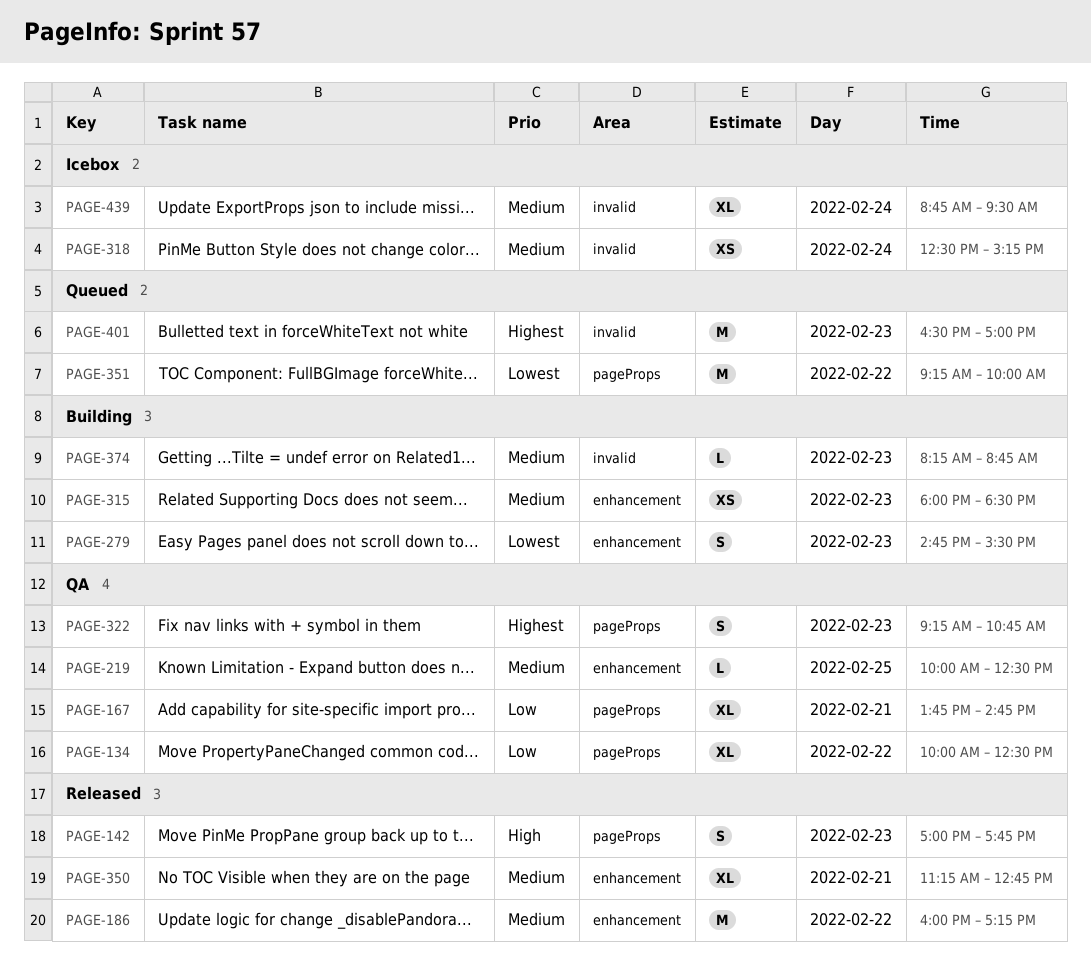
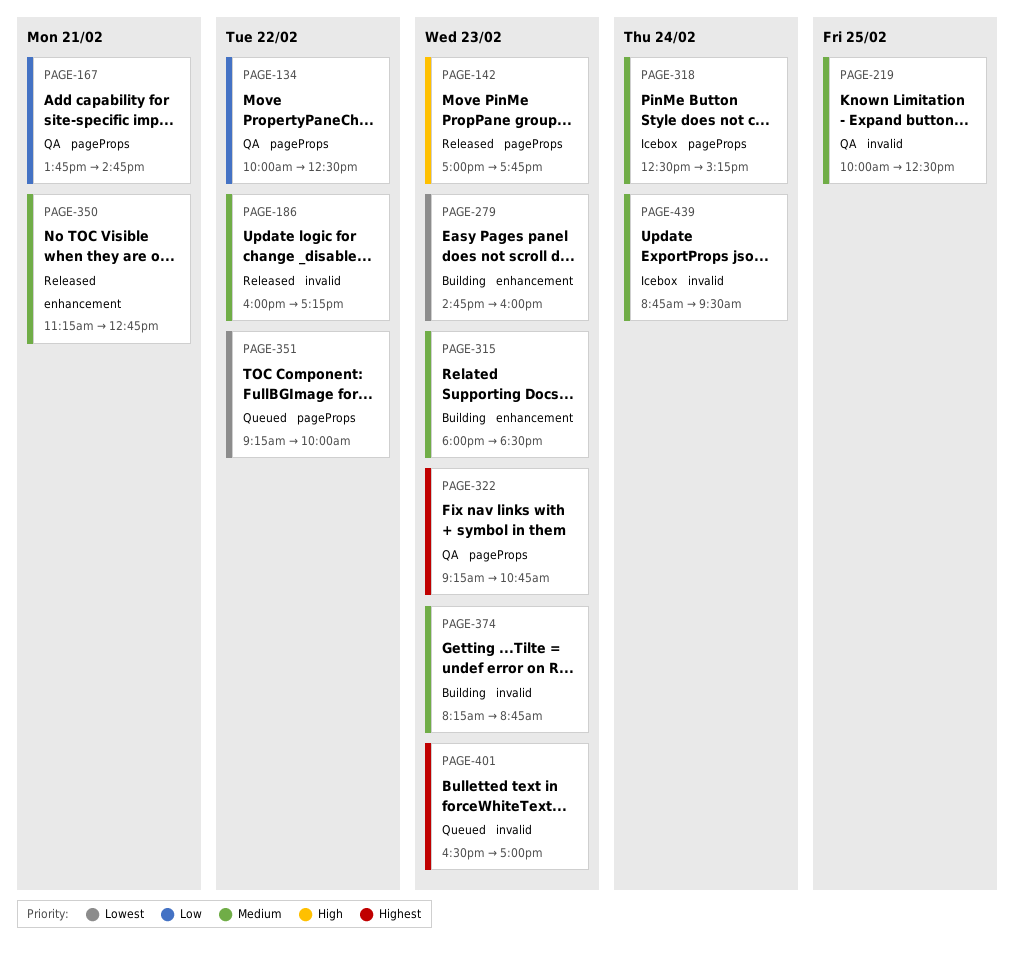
PAGE-186, label: enhancement -> invalid
PAGE-219, label: enhancement -> invalid
PAGE-279, ends: 15:30 -> 16:00
PAGE-318, label: invalid -> pageProps

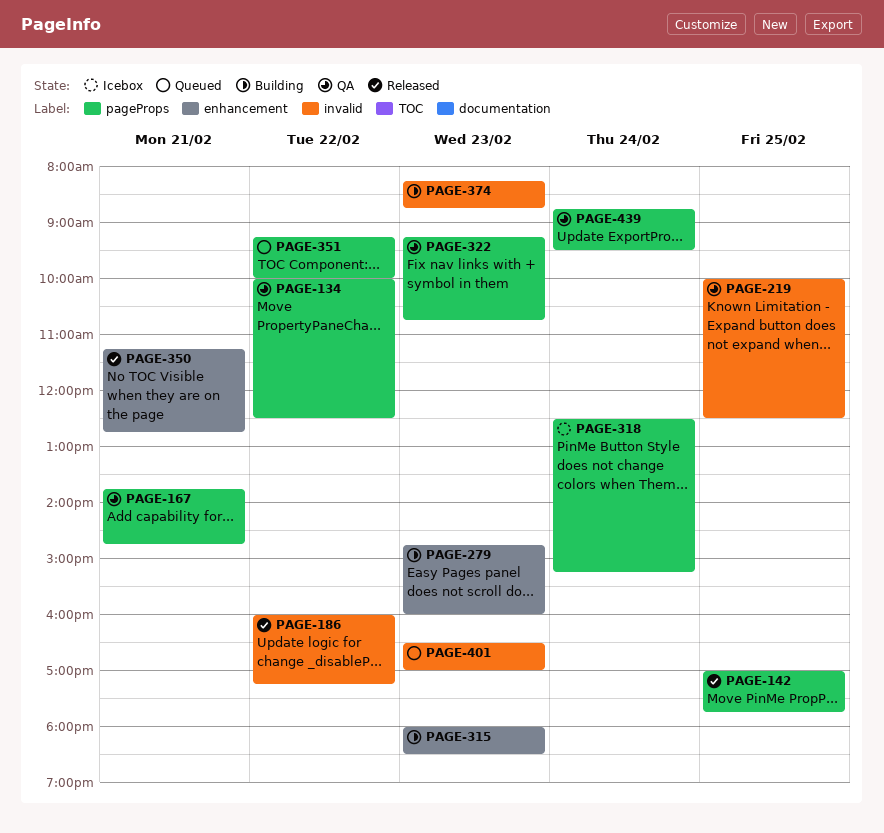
PAGE-142, day: Feb 23 -> Feb 25
PAGE-439, status: Icebox -> QA
PAGE-439, label: invalid -> pageProps

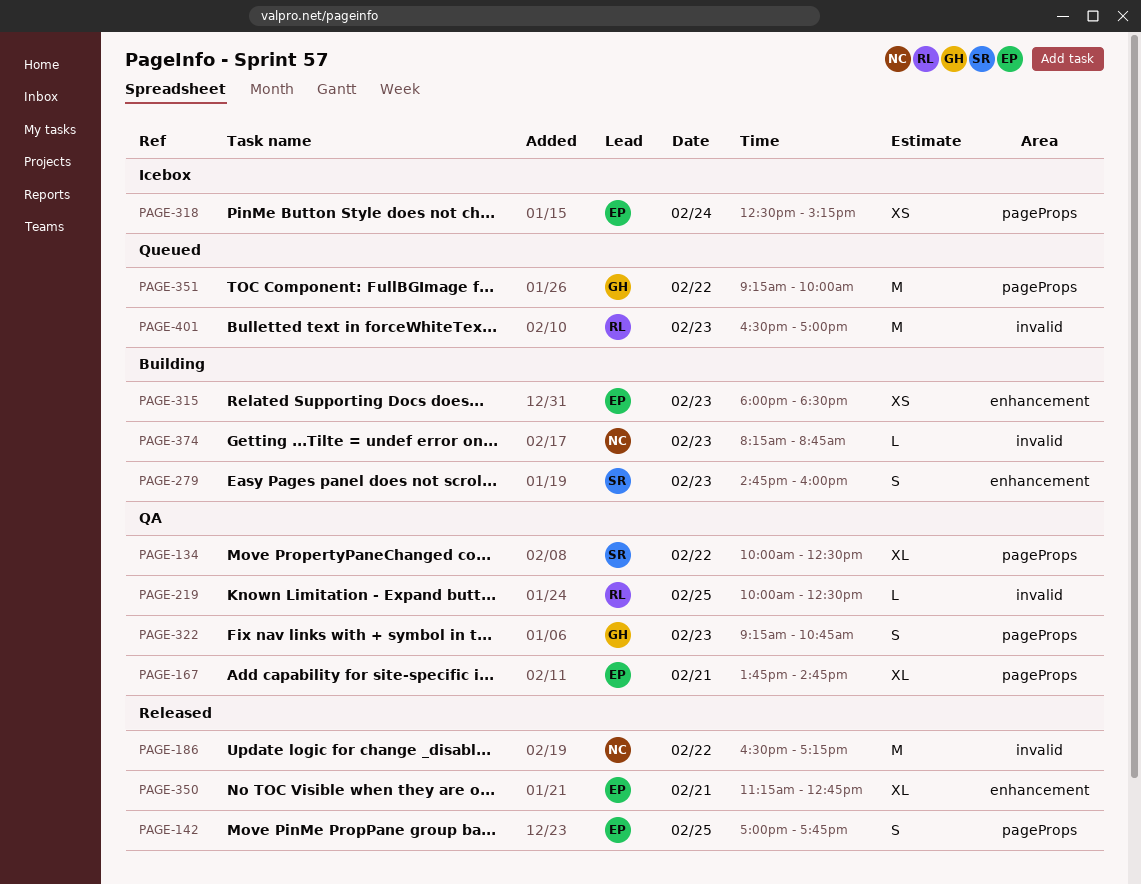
PAGE-186, begins: 16:00 -> 16:30
PAGE-439: present -> none

